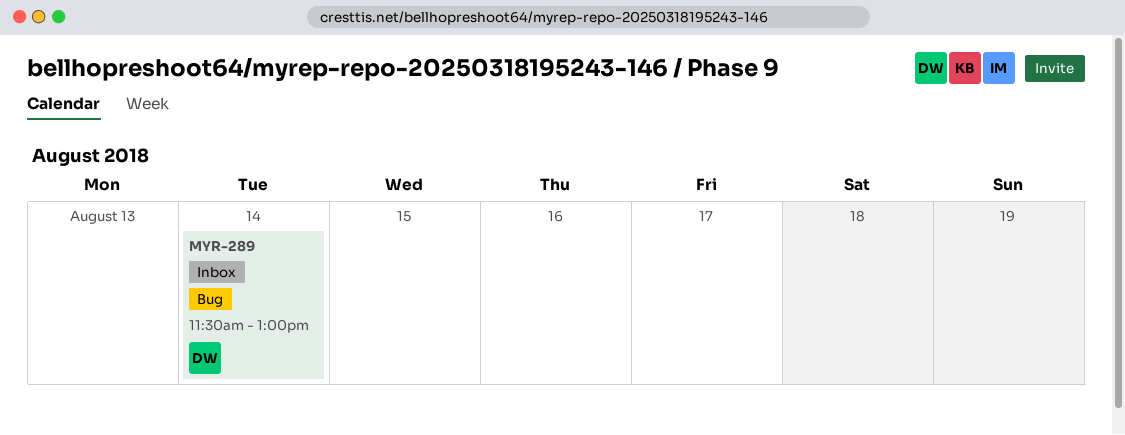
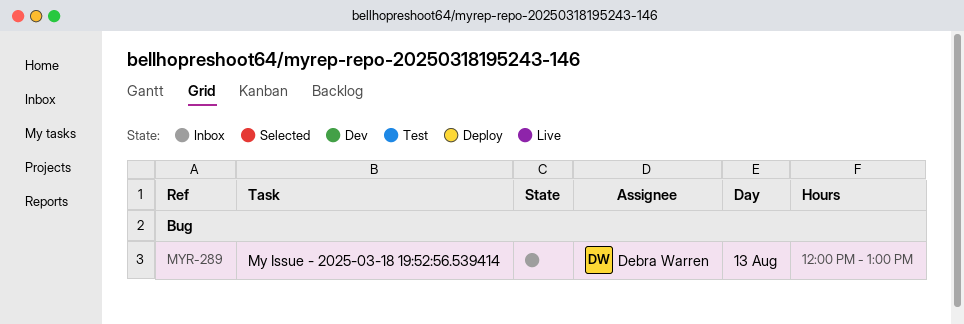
MYR-289, day: Aug 14 -> Aug 13
MYR-289, begins: 11:30 -> 12:00

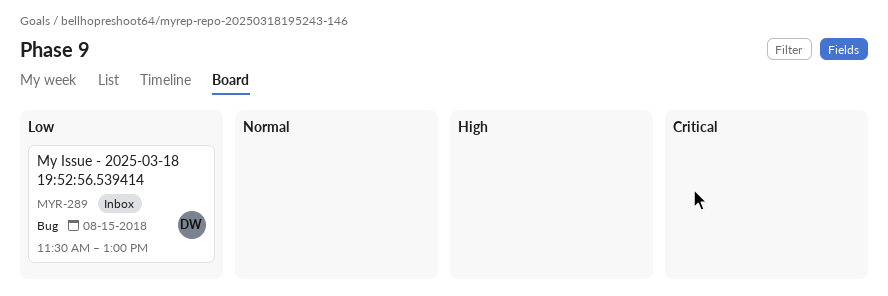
MYR-289, day: Aug 13 -> Aug 15
MYR-289, begins: 12:00 -> 11:30

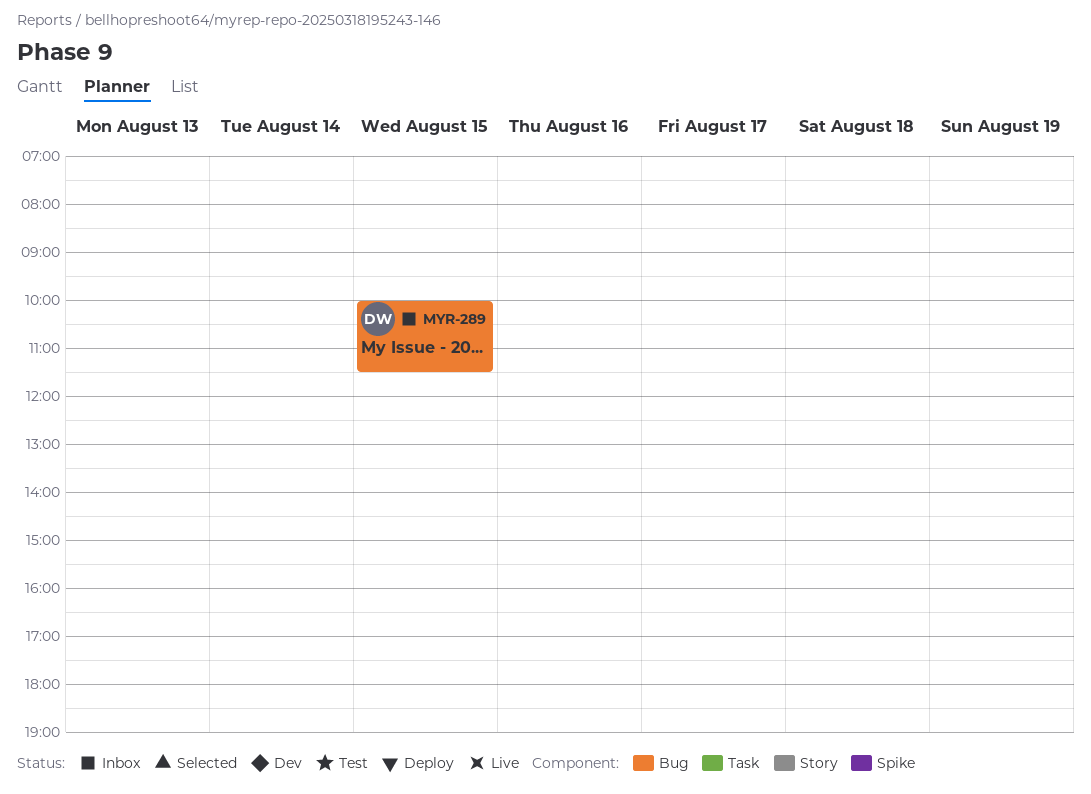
MYR-289, begins: 11:30 -> 10:00
MYR-289, ends: 13:00 -> 11:30

